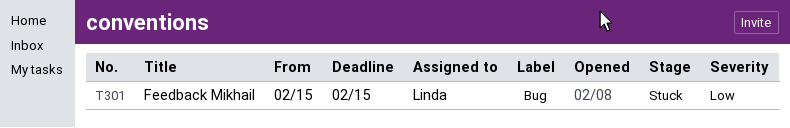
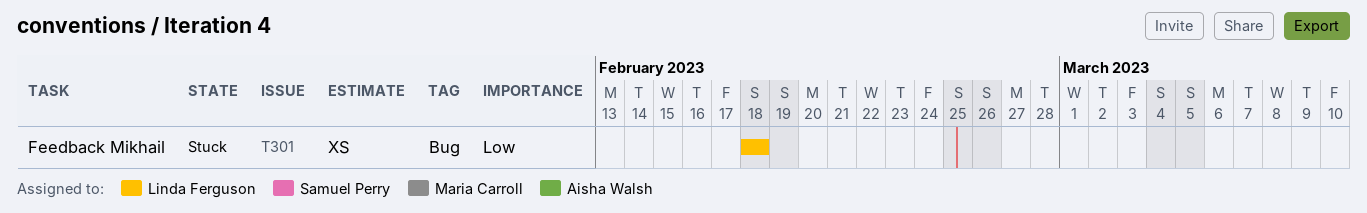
T301, start: Feb 15 -> Feb 18
T301, due: Feb 15 -> Feb 18

